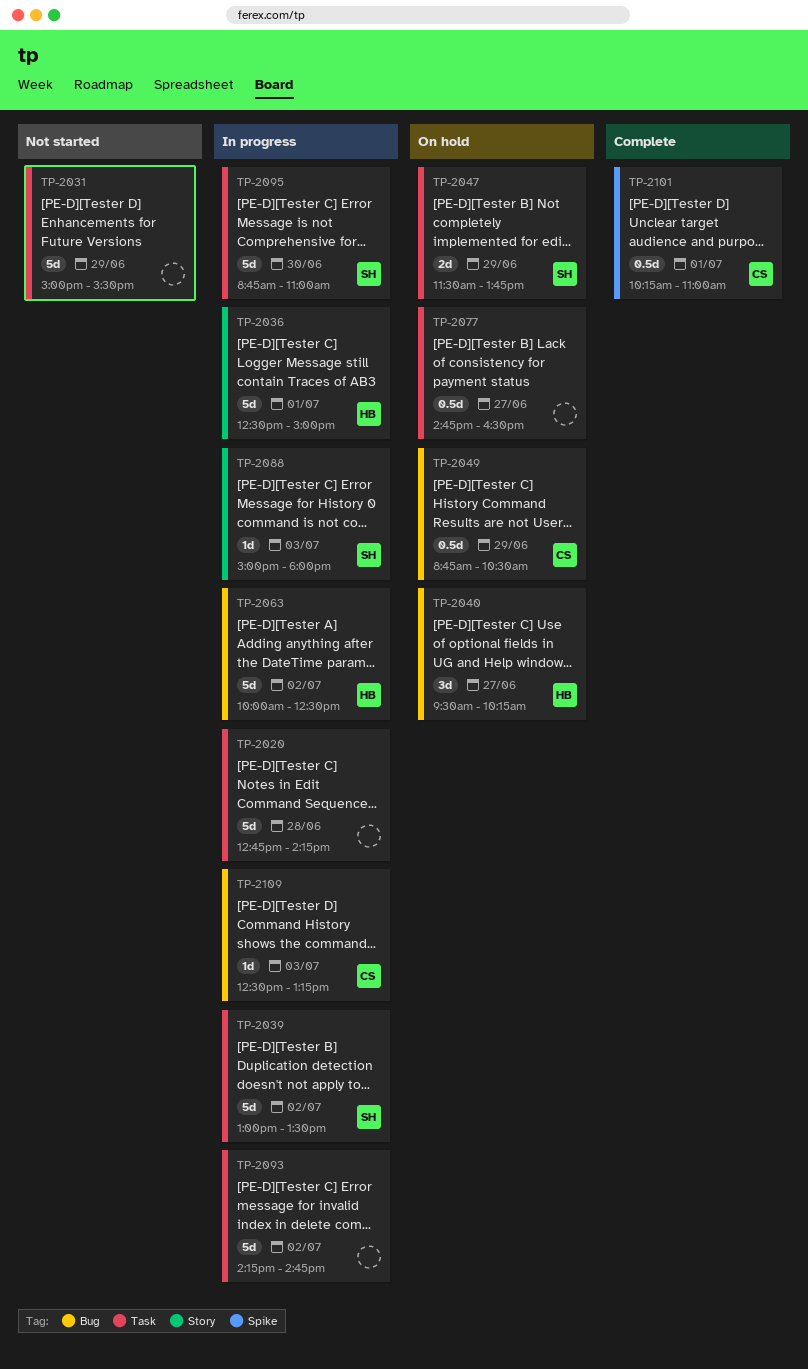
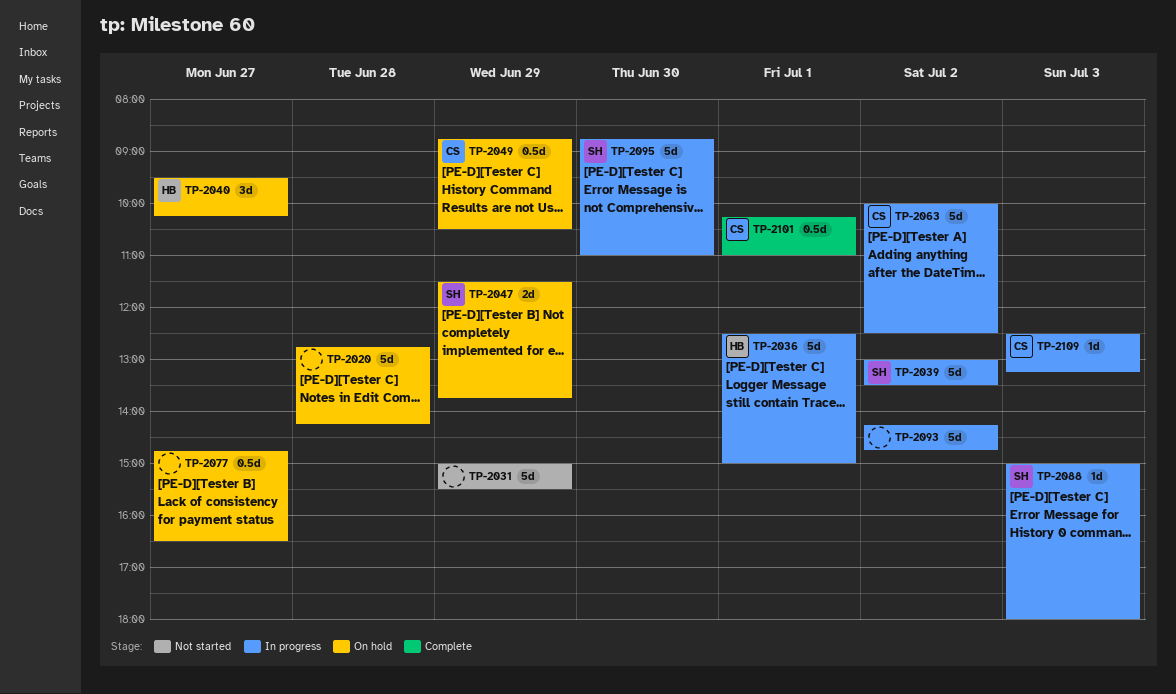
TP-2020, status: In progress -> On hold
TP-2063, owner: HB -> CS

